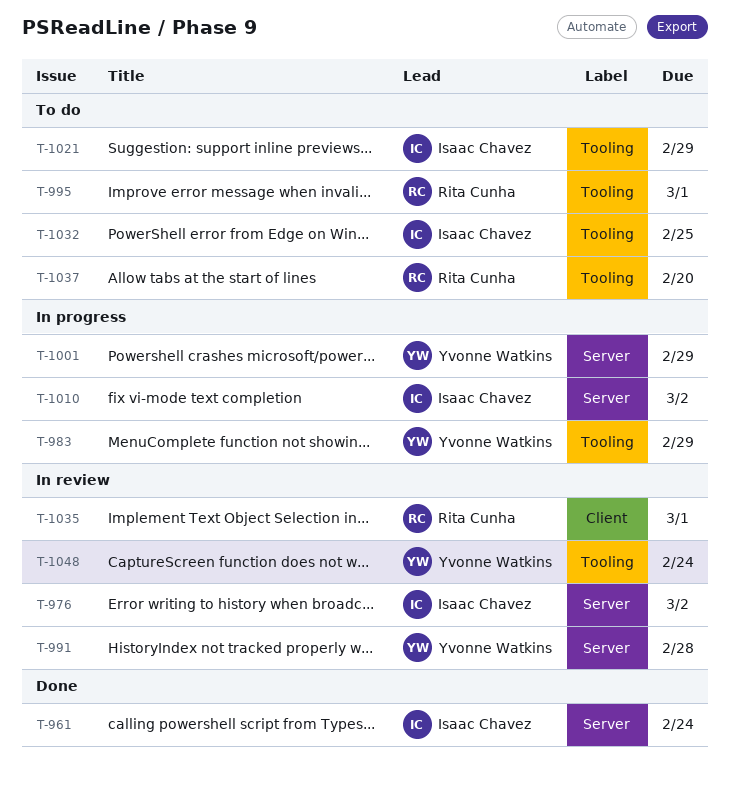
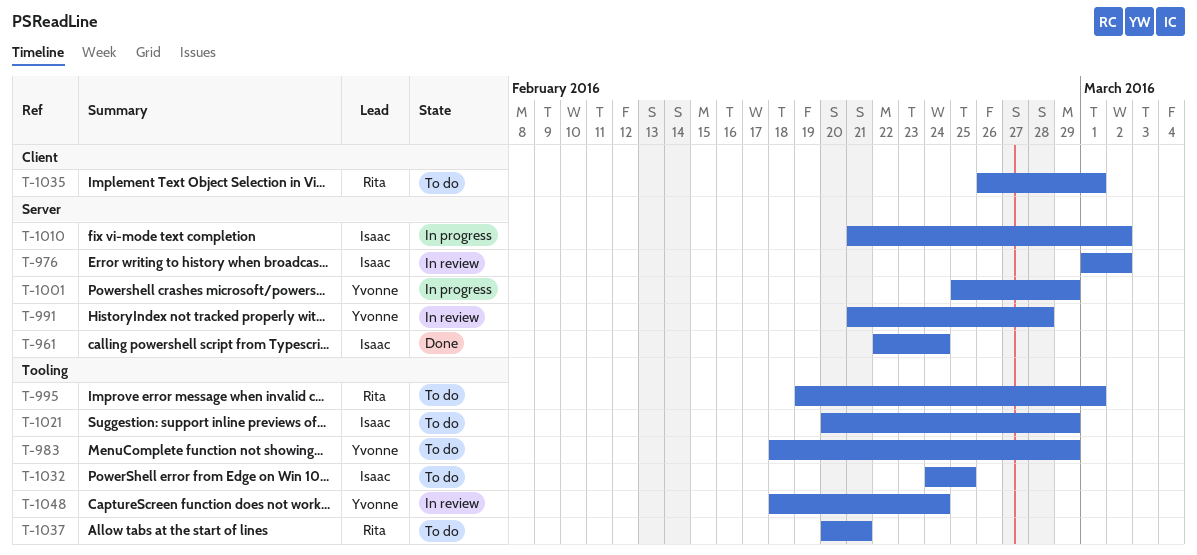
T-983, status: In progress -> To do
T-1035, status: In review -> To do
T-1037, due: Feb 20 -> Feb 21

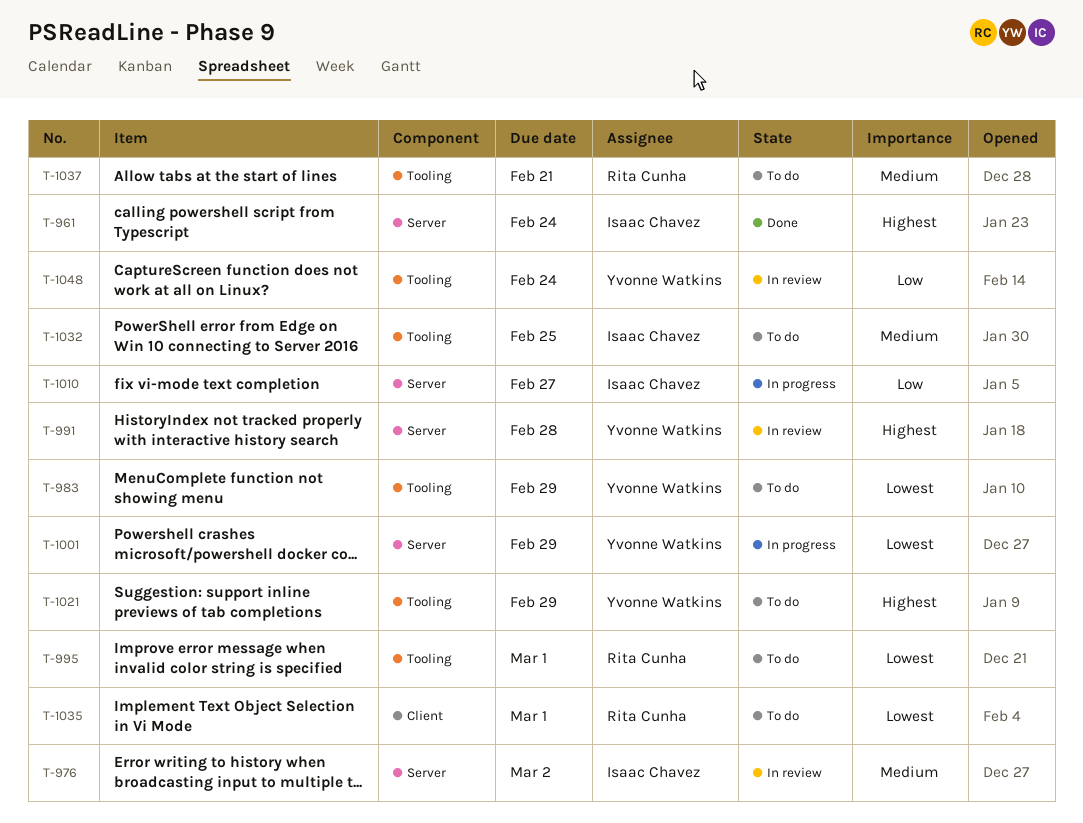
T-1010, due: Mar 2 -> Feb 27
T-1021, owner: Isaac Chavez -> Yvonne Watkins

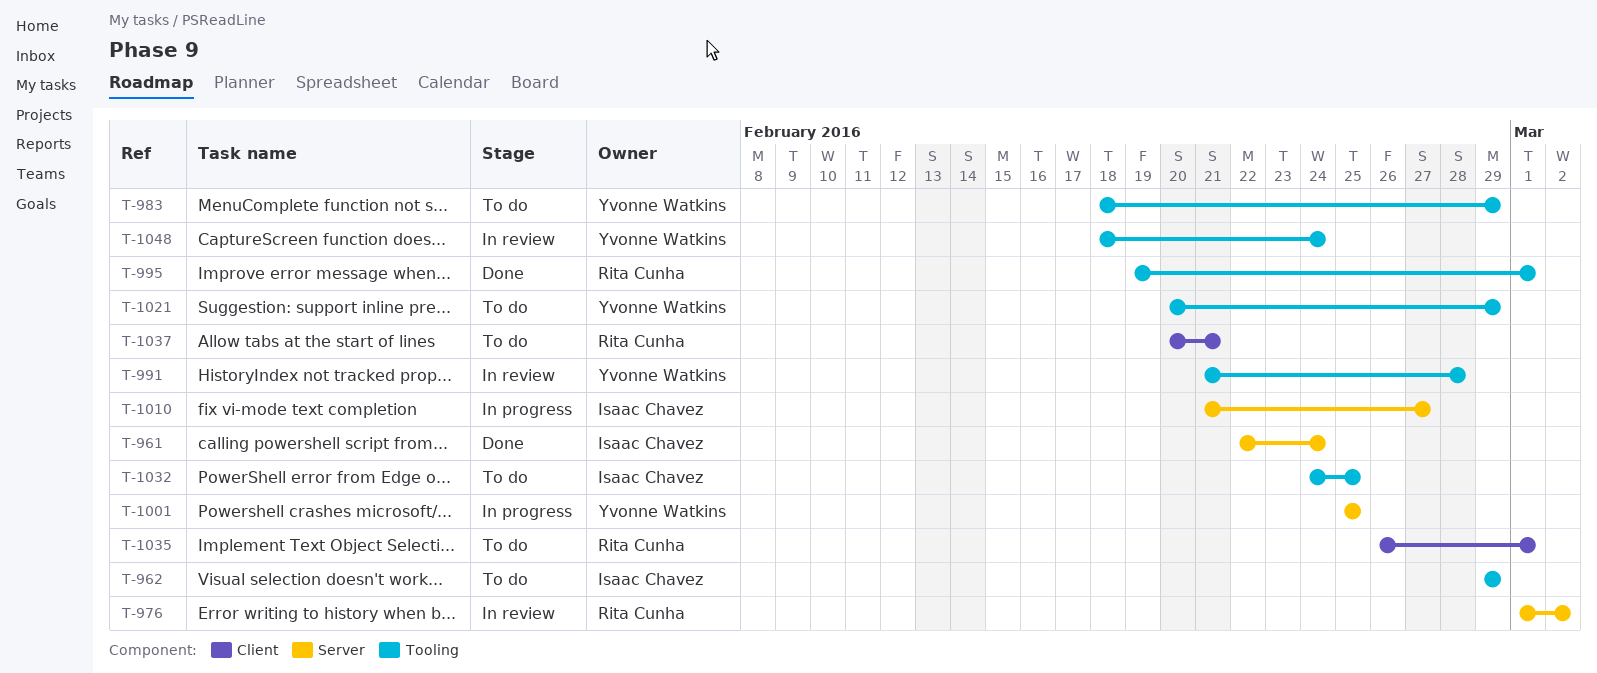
T-962: none -> present
T-976, owner: Isaac Chavez -> Rita Cunha
T-991, label: Server -> Tooling
T-995, status: To do -> Done
T-1001, due: Feb 29 -> Feb 25
T-1037, label: Tooling -> Client

